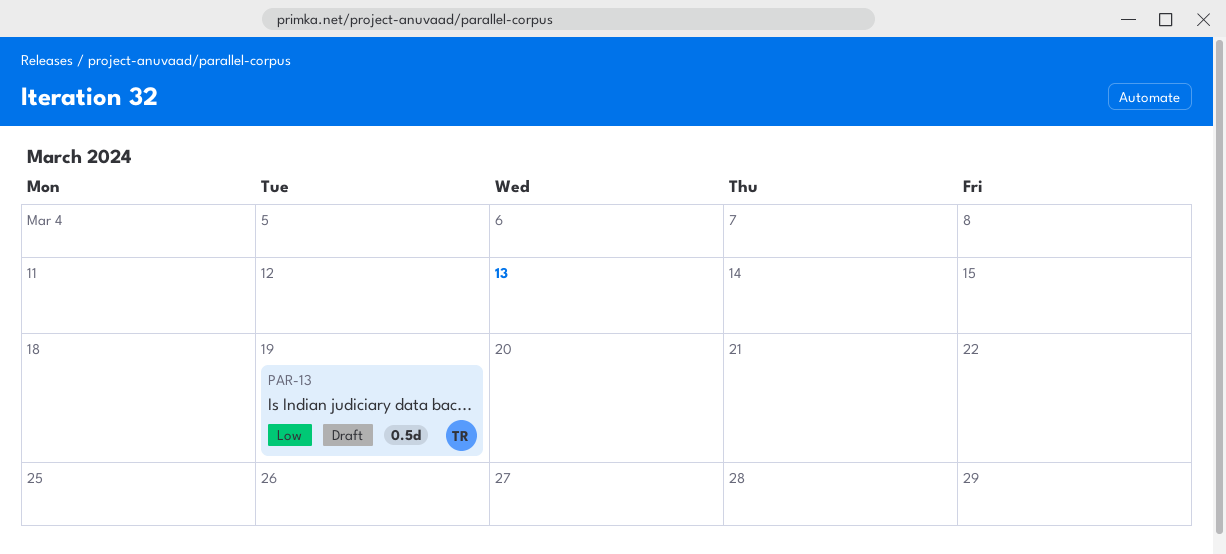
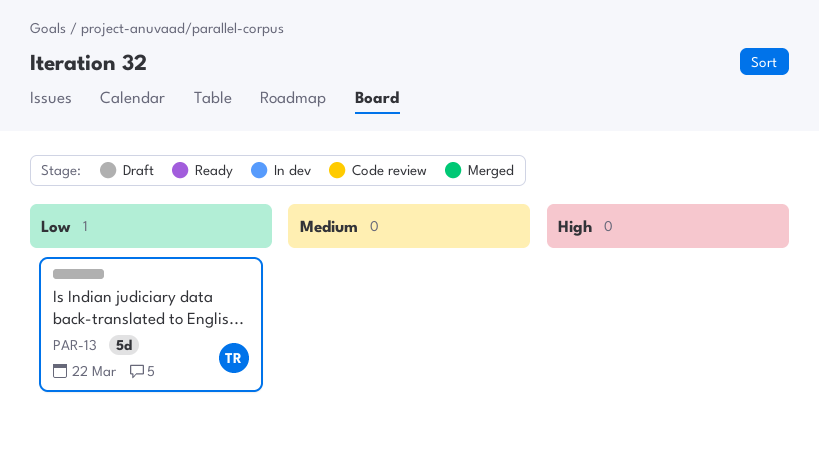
PAR-13, estimate: 0.5d -> 5d
PAR-13, due: Mar 19 -> Mar 22

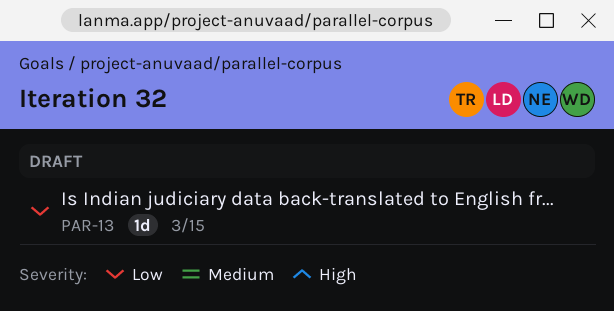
PAR-13, estimate: 5d -> 1d
PAR-13, due: Mar 22 -> Mar 15

